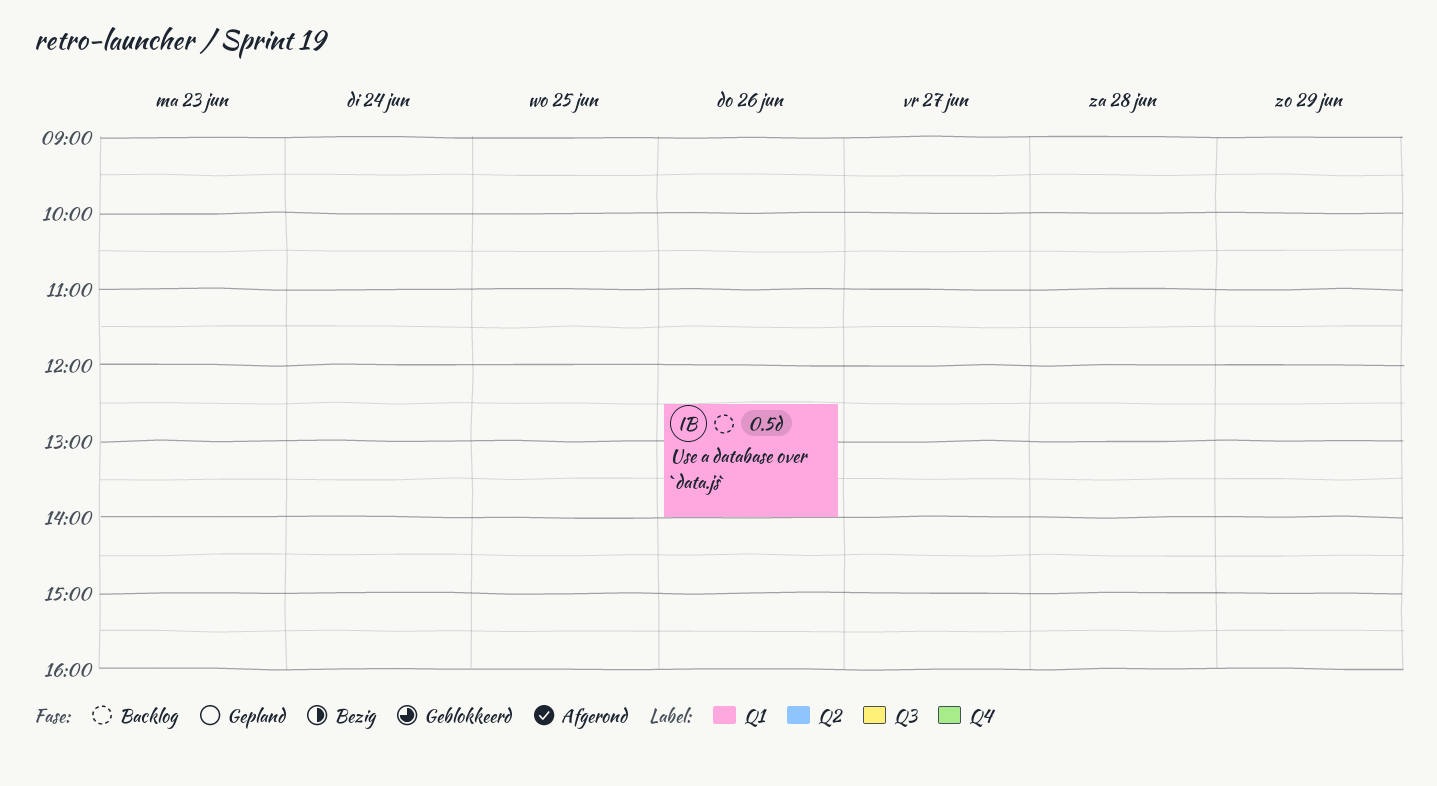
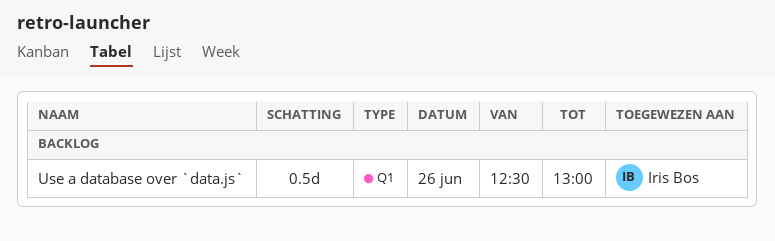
Use a database over `data.js`, ends: 14:00 -> 13:00

